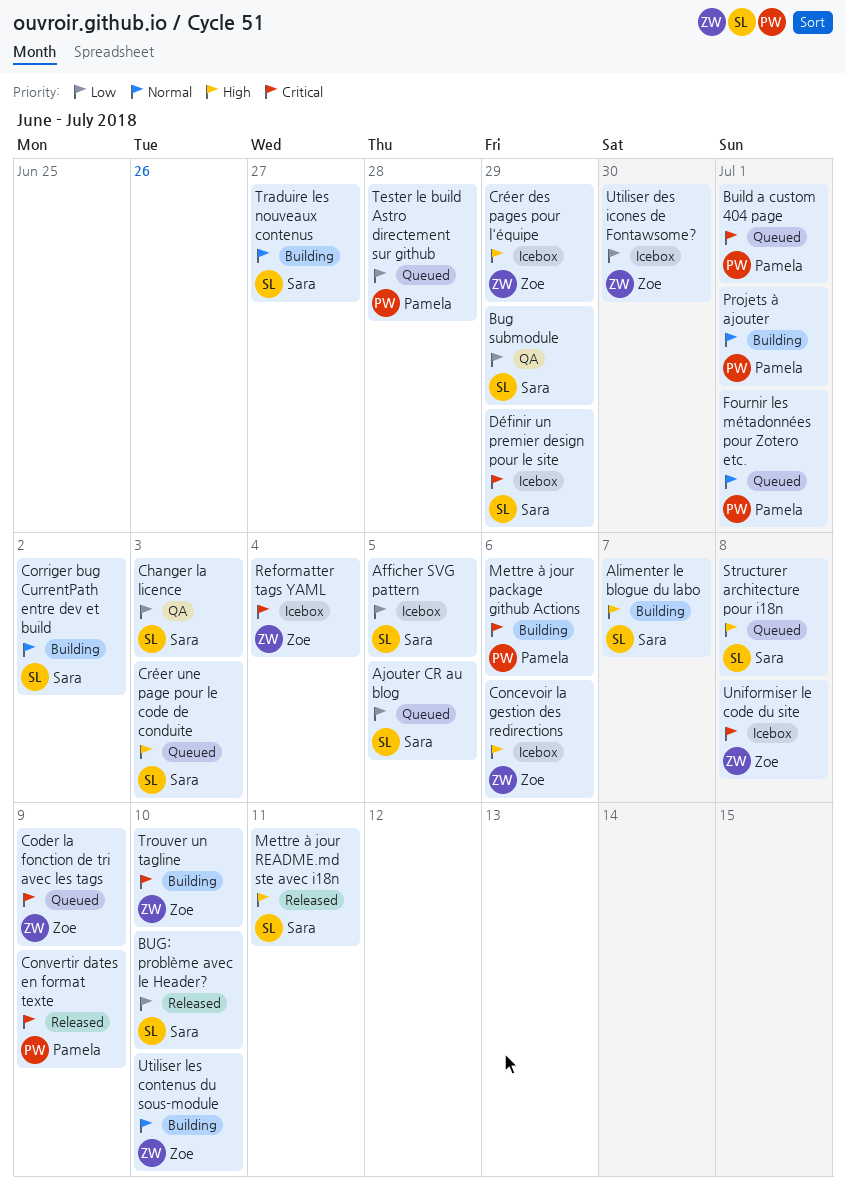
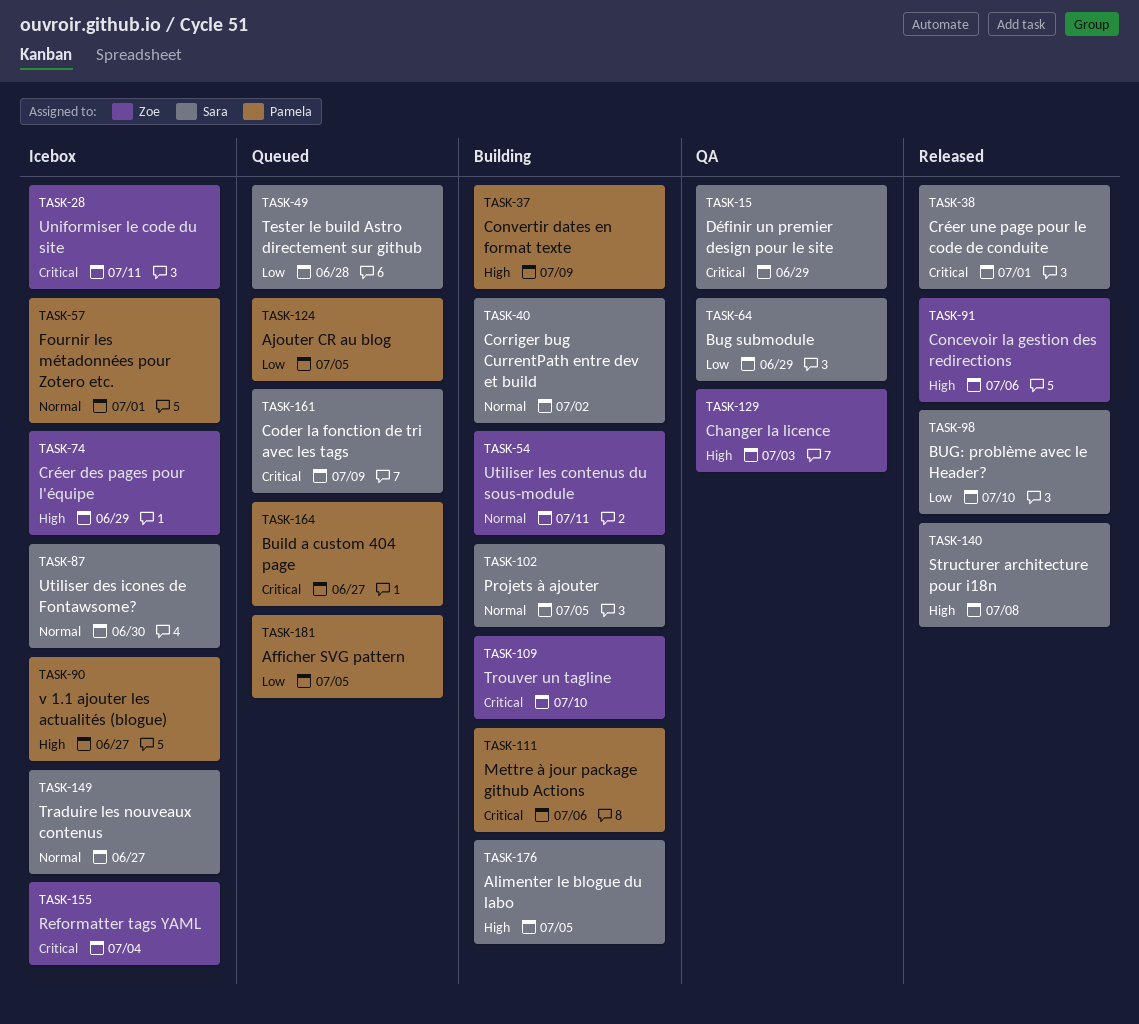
Afficher SVG pattern, status: Icebox -> Queued
Afficher SVG pattern, owner: Sara -> Pamela
Ajouter CR au blog, owner: Sara -> Pamela
Alimenter le blogue du labo, due: Jul 7 -> Jul 5
Build a custom 404 page, due: Jul 1 -> Jun 27
Changer la licence, owner: Sara -> Zoe
Changer la licence, priority: Low -> High
Coder la fonction de tri avec les tags, owner: Zoe -> Sara
Concevoir la gestion des redirections, status: Icebox -> Released
Convertir dates en format texte, status: Released -> Building
Convertir dates en format texte, priority: Critical -> High
Créer une page pour le code de conduite, status: Queued -> Released
Créer une page pour le code de conduite, priority: High -> Critical
Créer une page pour le code de conduite, due: Jul 3 -> Jul 1
Définir un premier design pour le site, status: Icebox -> QA
Fournir les métadonnées pour Zotero etc., status: Queued -> Icebox
Mettre à jour README.md ste avec i18n: present -> none
Projets à ajouter, owner: Pamela -> Sara
Projets à ajouter, due: Jul 1 -> Jul 5
Structurer architecture pour i18n, status: Queued -> Released
Tester le build Astro directement sur github, owner: Pamela -> Sara
Traduire les nouveaux contenus, status: Building -> Icebox
Uniformiser le code du site, due: Jul 8 -> Jul 11
Utiliser des icones de Fontawsome?, owner: Zoe -> Sara
Utiliser des icones de Fontawsome?, priority: Low -> Normal
Utiliser les contenus du sous-module, due: Jul 10 -> Jul 11
v 1.1 ajouter les actualités (blogue): none -> present

